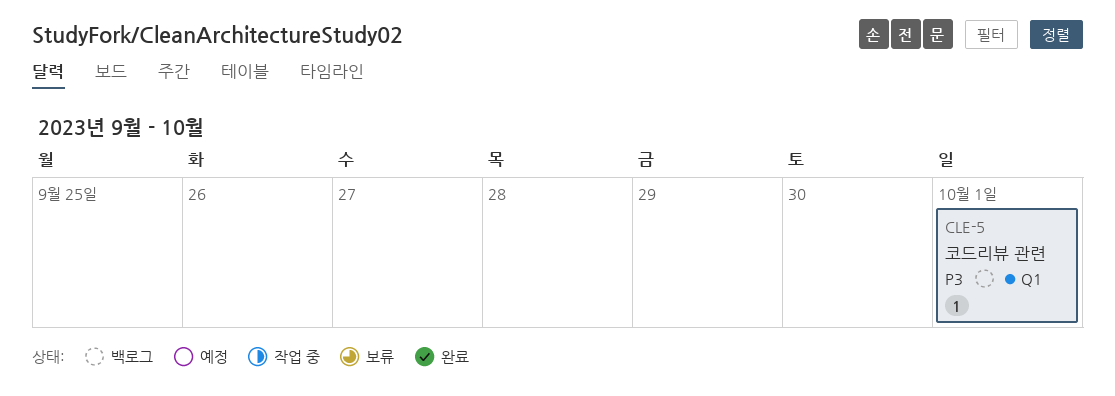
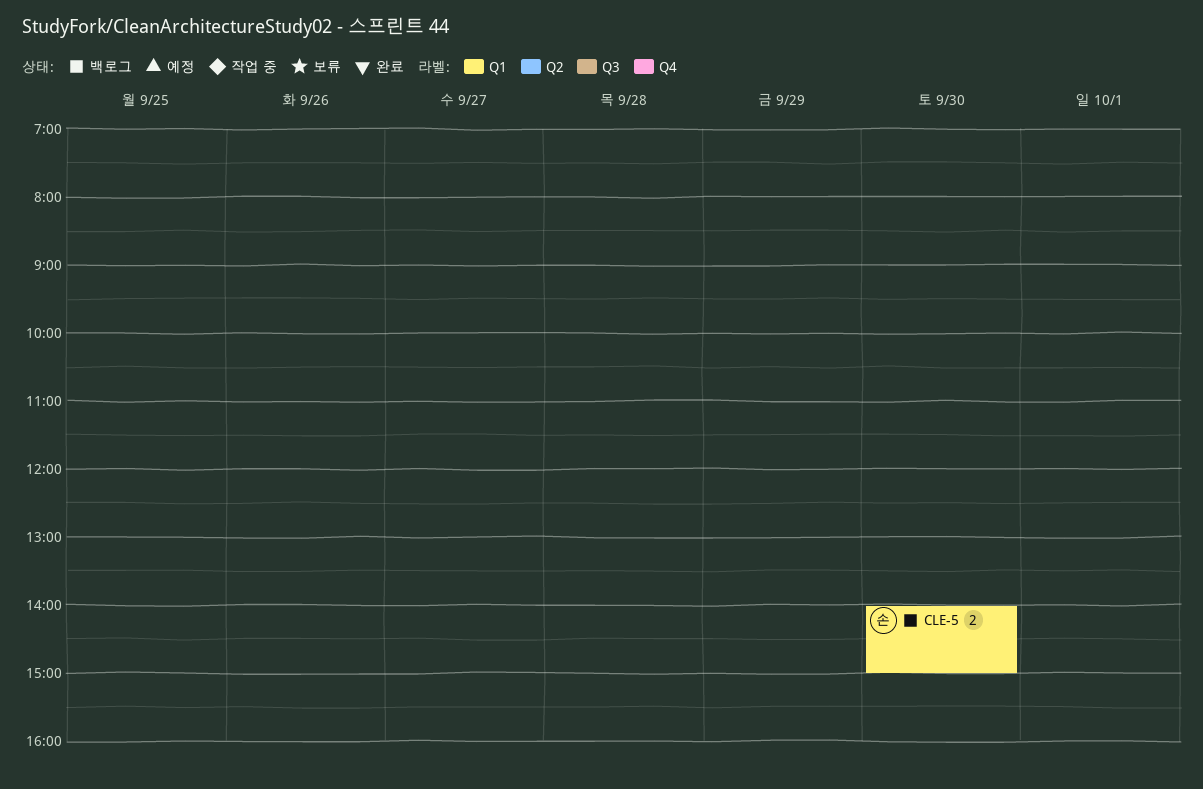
CLE-5, estimate: 1 -> 2
CLE-5, day: Oct 1 -> Sep 30

